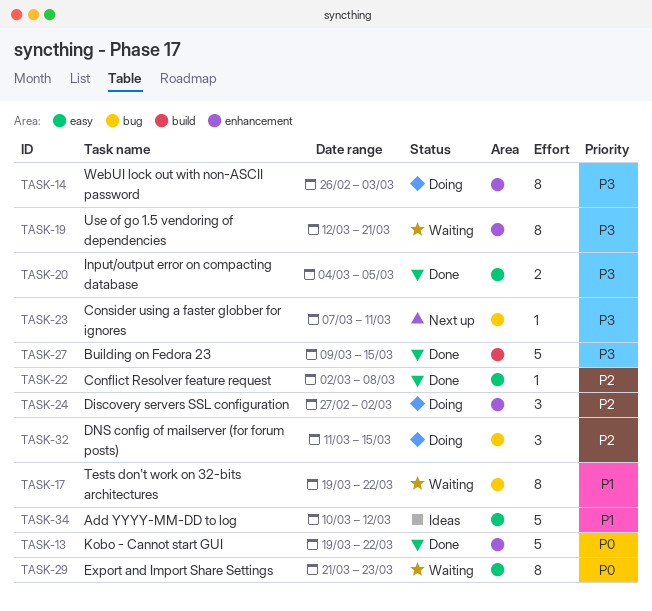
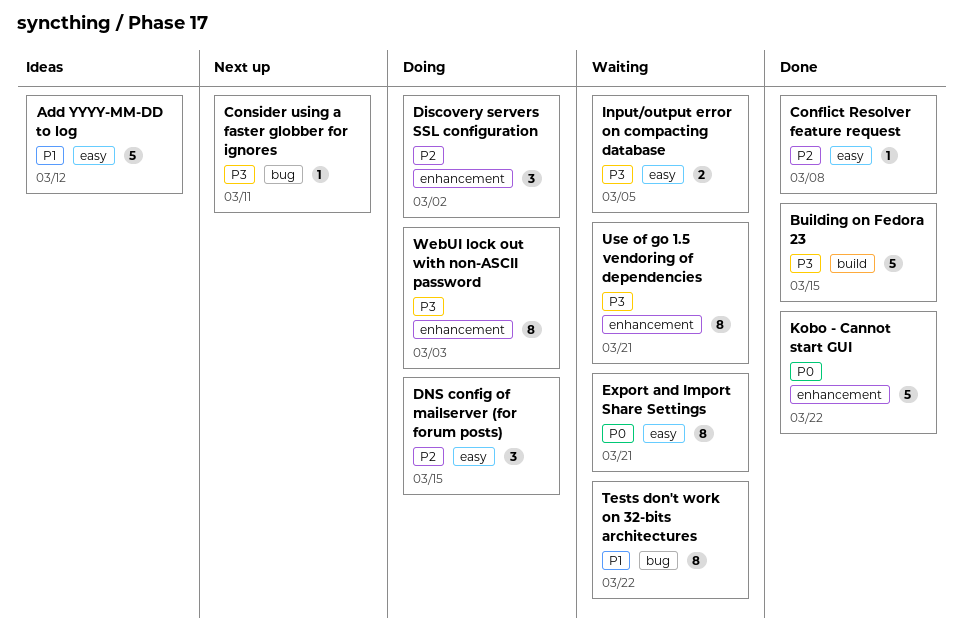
DNS config of mailserver (for forum posts), label: bug -> easy
Export and Import Share Settings, due: Mar 23 -> Mar 21
Input/output error on compacting database, status: Done -> Waiting

